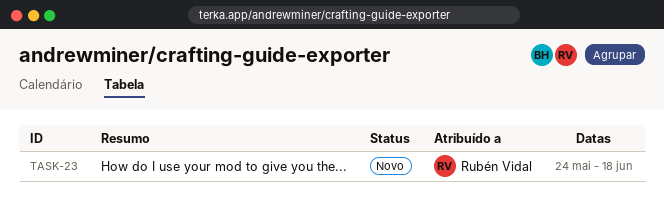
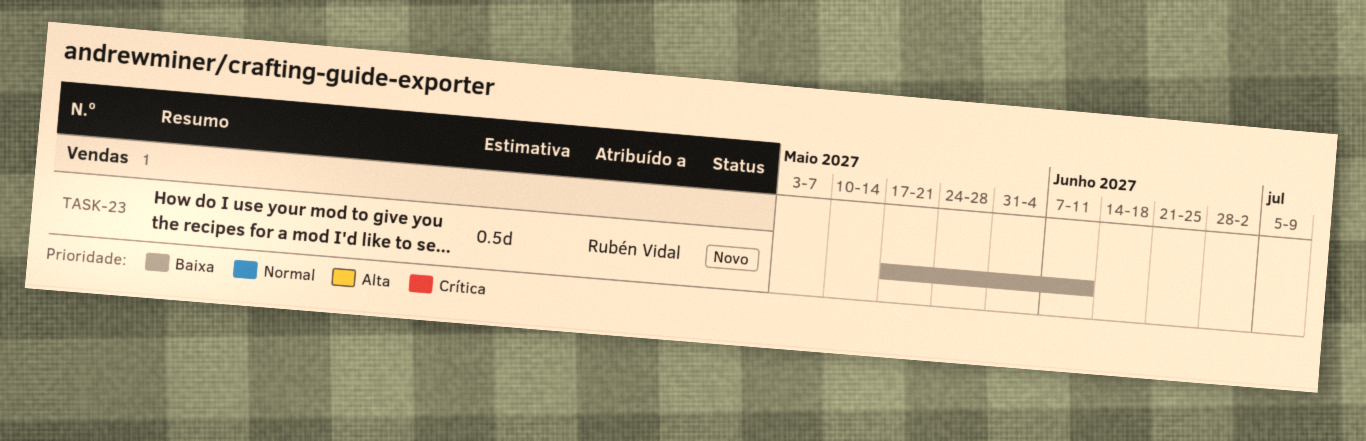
TASK-23, start: May 24 -> May 17
TASK-23, due: Jun 18 -> Jun 11

